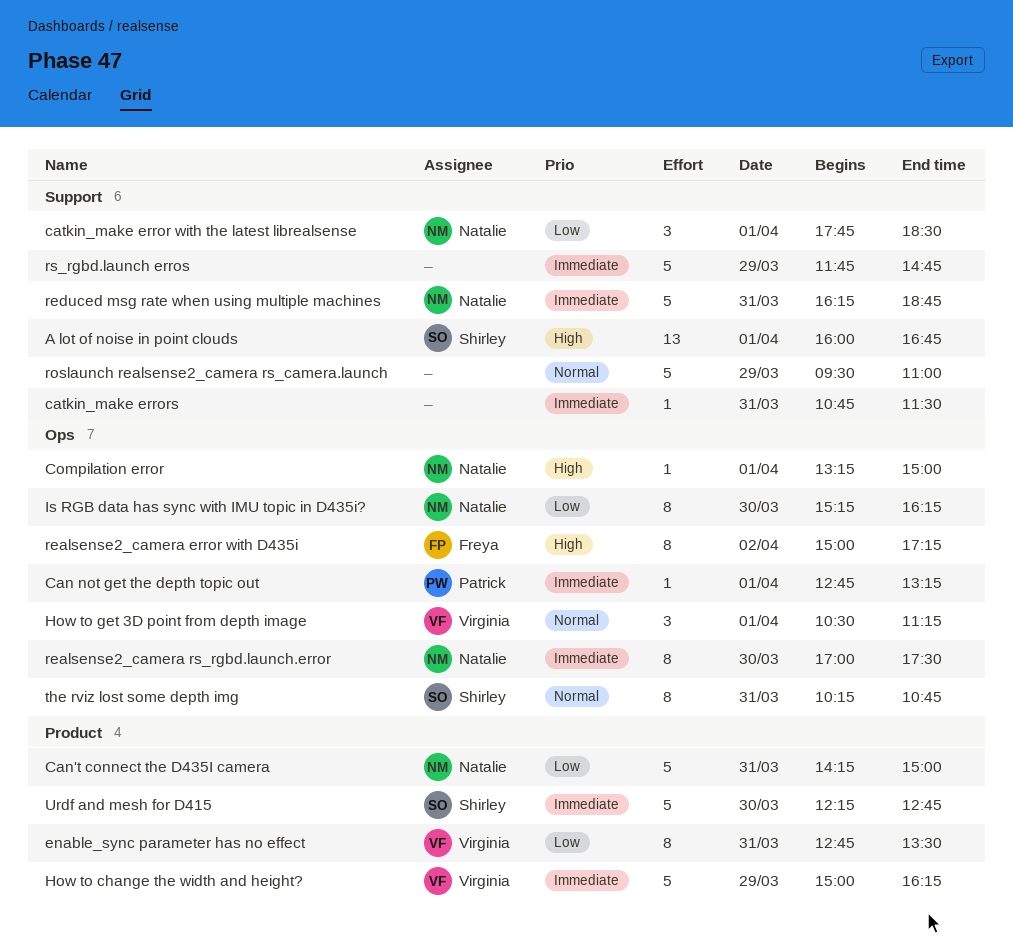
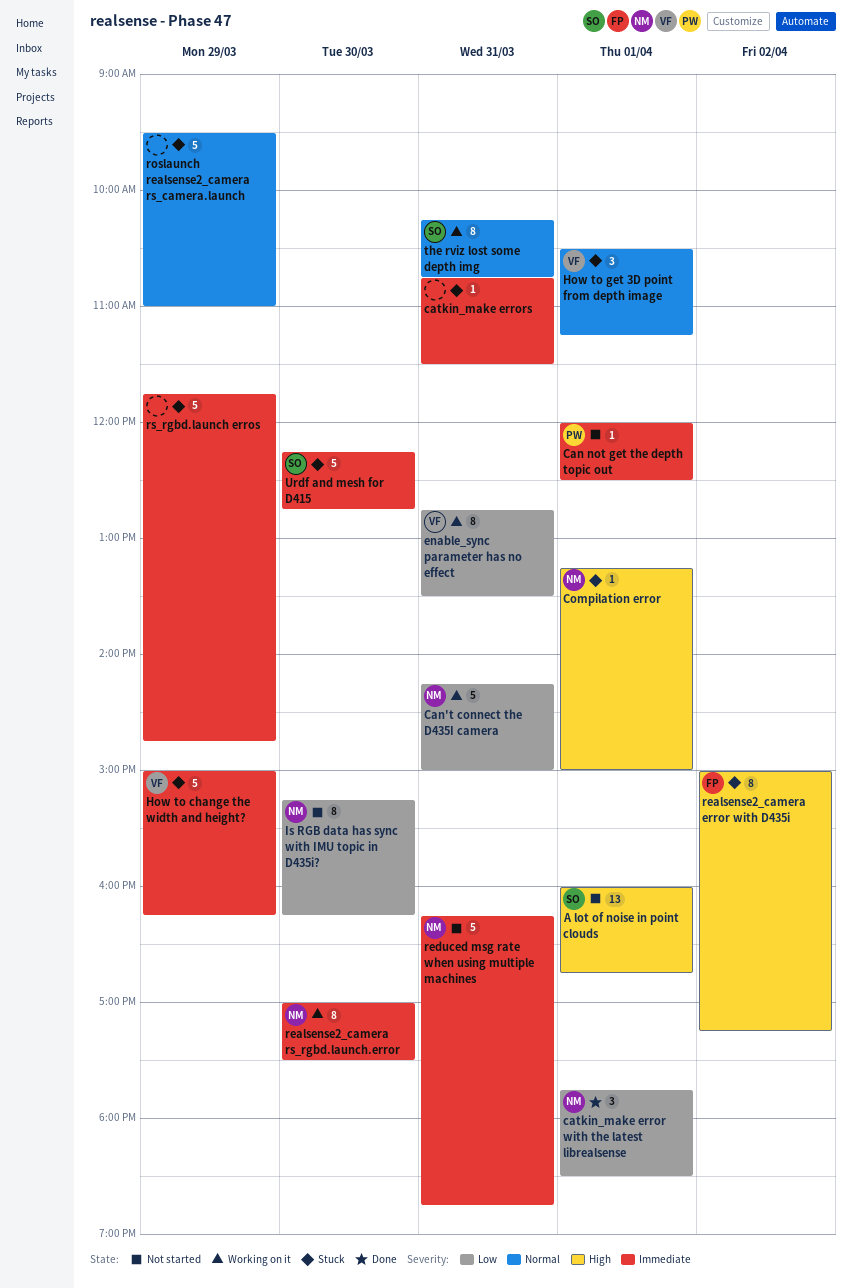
Can not get the depth topic out, begins: 12:45 -> 12:00
Can not get the depth topic out, ends: 13:15 -> 12:30

